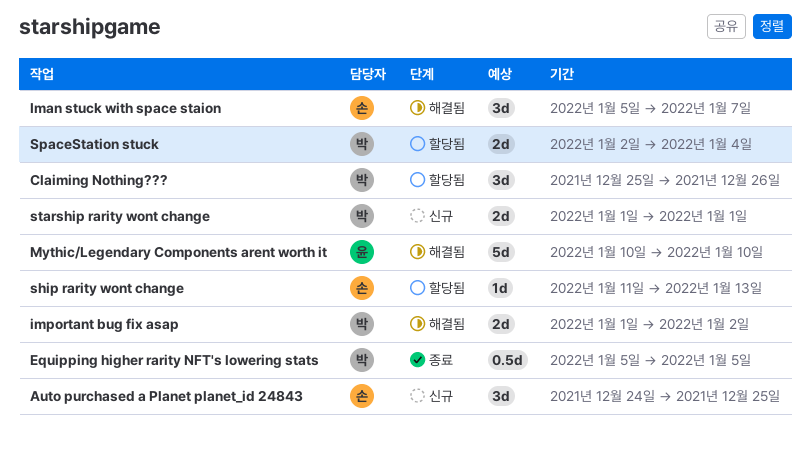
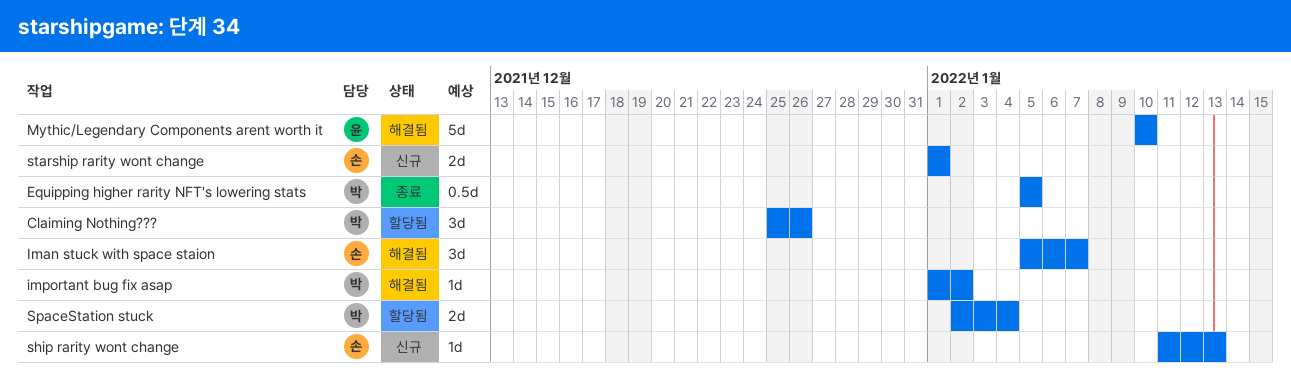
Auto purchased a Planet planet_id 24843: present -> none
important bug fix asap, estimate: 2d -> 1d
ship rarity wont change, status: 할당됨 -> 신규
starship rarity wont change, owner: 박 -> 손

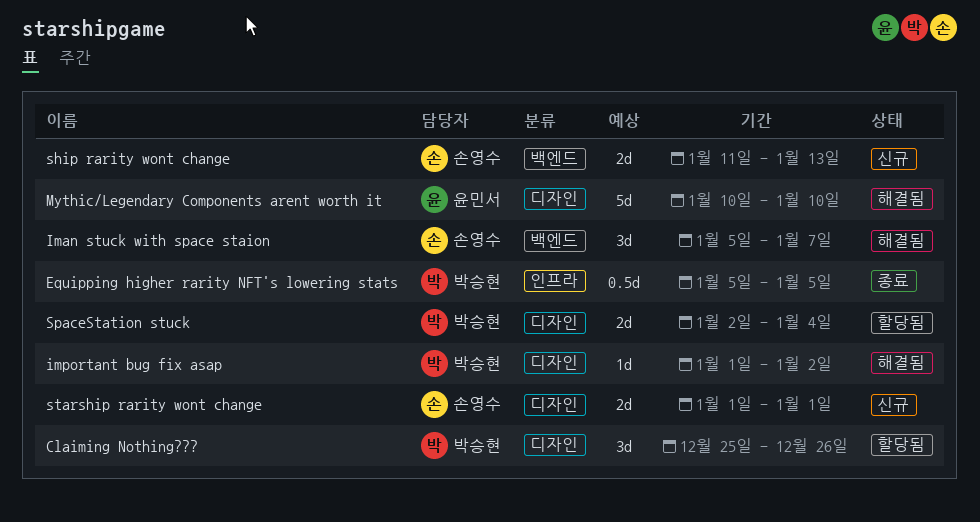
ship rarity wont change, estimate: 1d -> 2d

